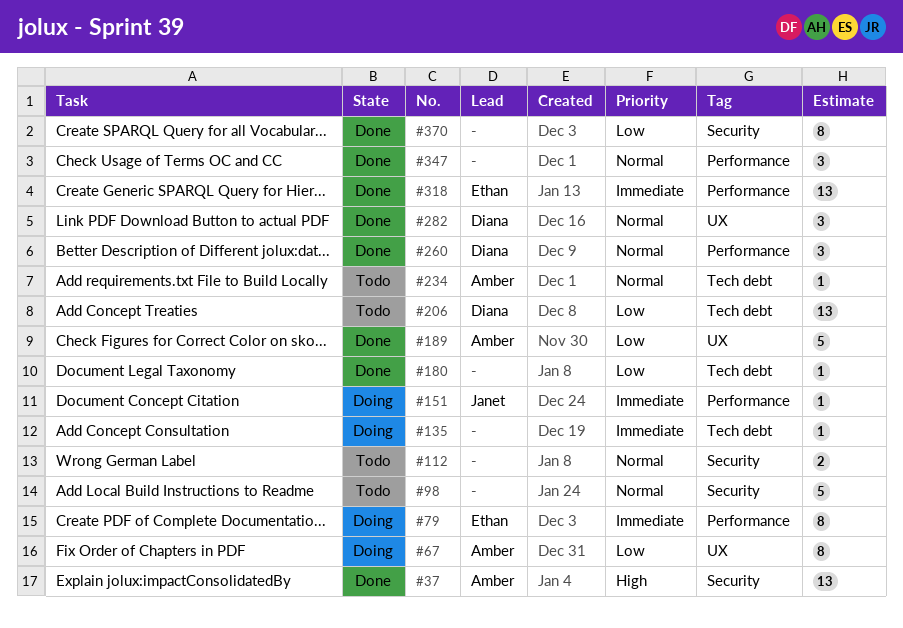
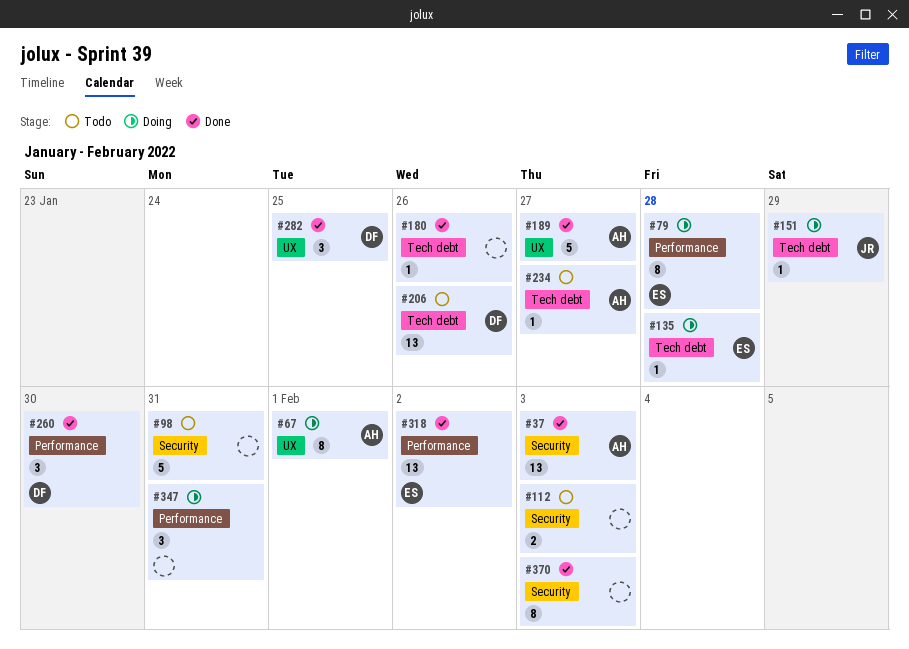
#135, owner: none -> Ethan
#151, label: Performance -> Tech debt
#347, status: Done -> Doing

